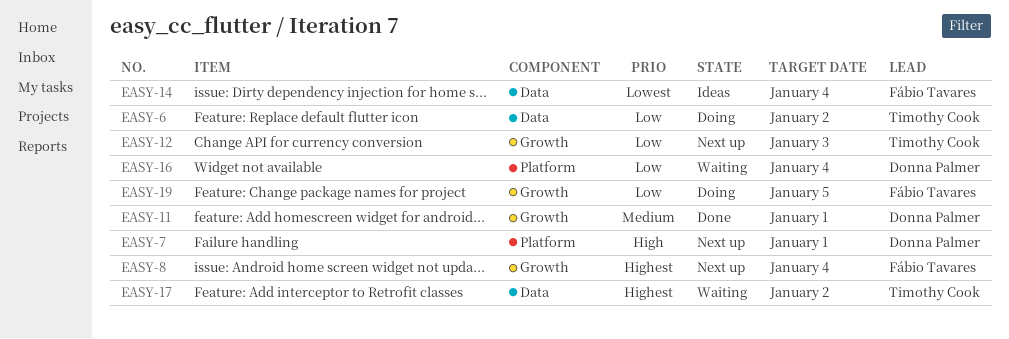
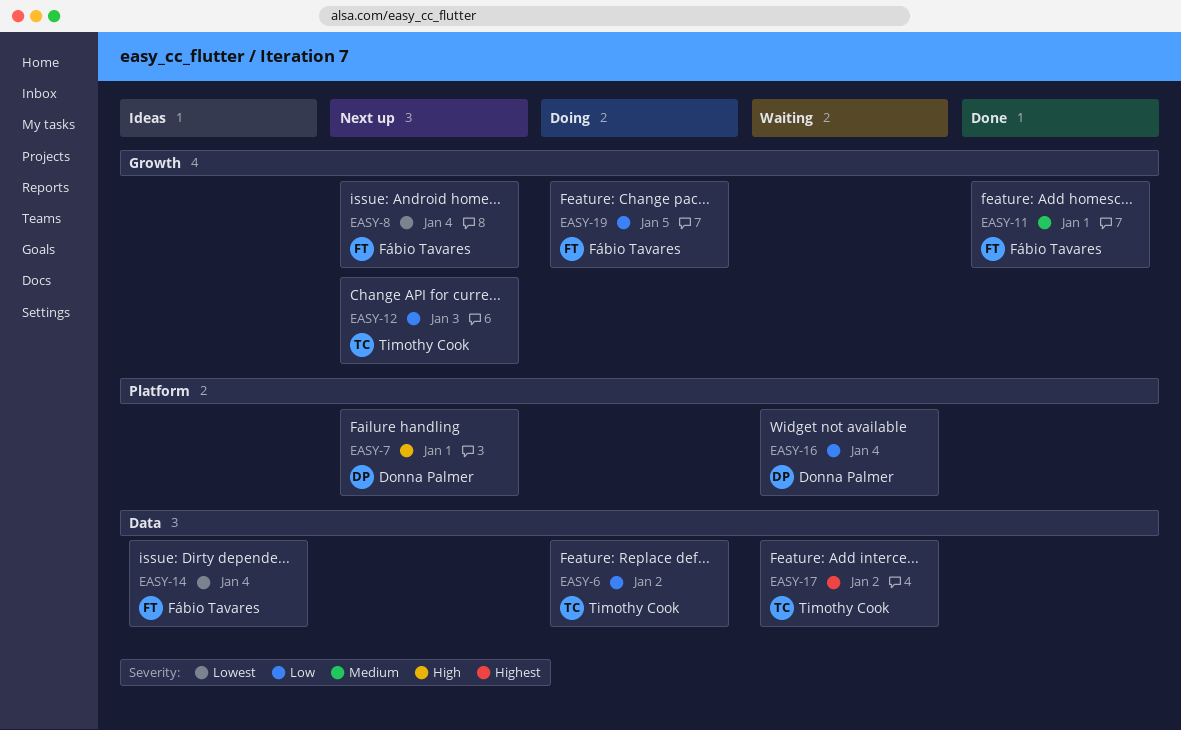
EASY-8, priority: Highest -> Lowest
EASY-11, owner: Donna Palmer -> Fábio Tavares

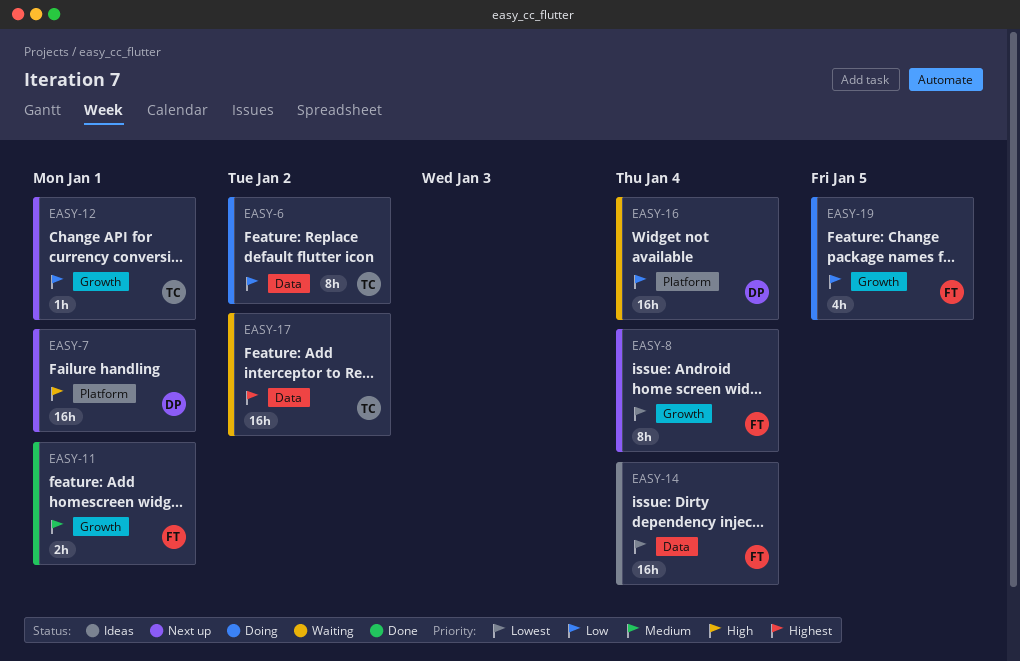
EASY-12, due: Jan 3 -> Jan 1

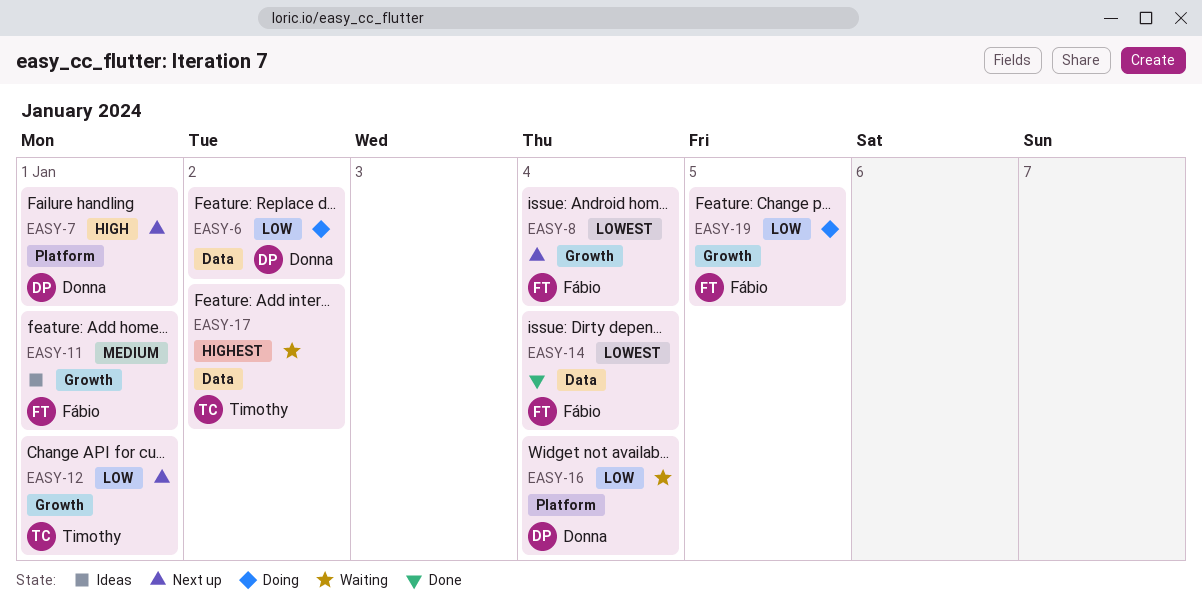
EASY-6, owner: Timothy -> Donna
EASY-11, status: Done -> Ideas
EASY-14, status: Ideas -> Done

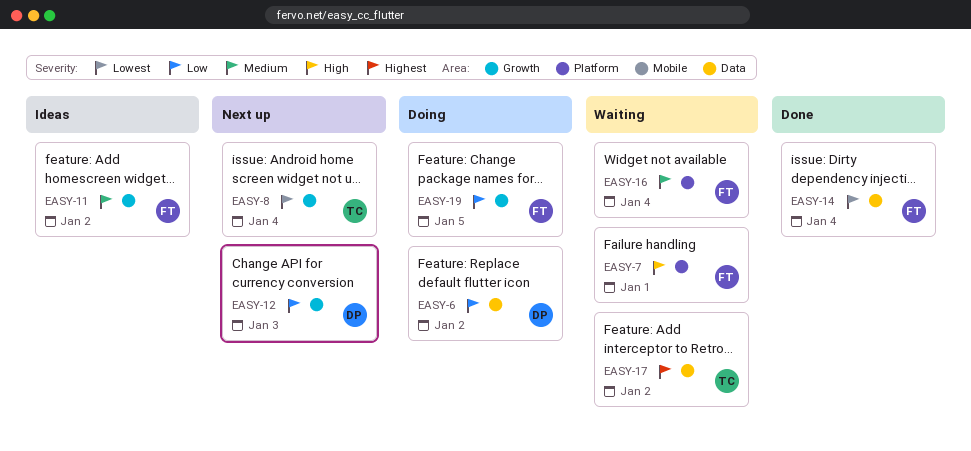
EASY-7, status: Next up -> Waiting
EASY-7, owner: Donna -> Fábio
EASY-8, owner: Fábio -> Timothy
EASY-11, due: Jan 1 -> Jan 2
EASY-12, owner: Timothy -> Donna
EASY-12, due: Jan 1 -> Jan 3
EASY-16, owner: Donna -> Fábio
EASY-16, priority: Low -> Medium

